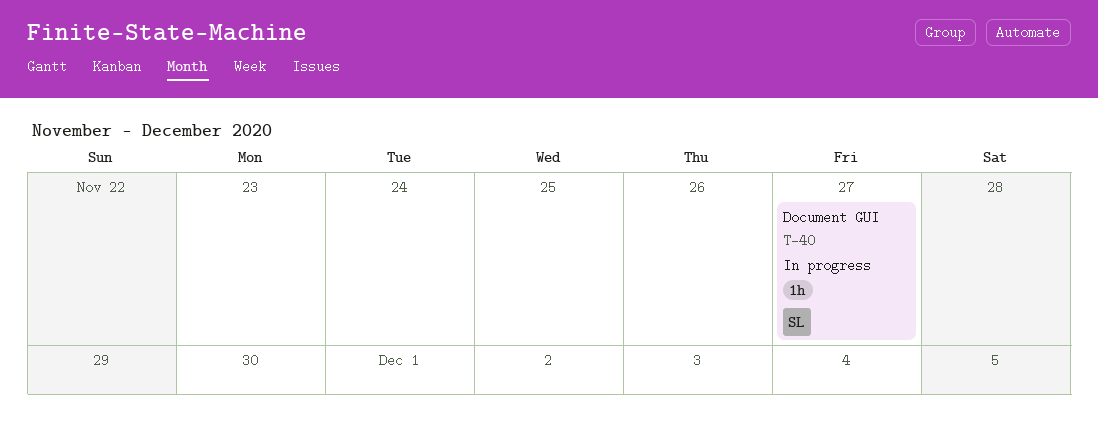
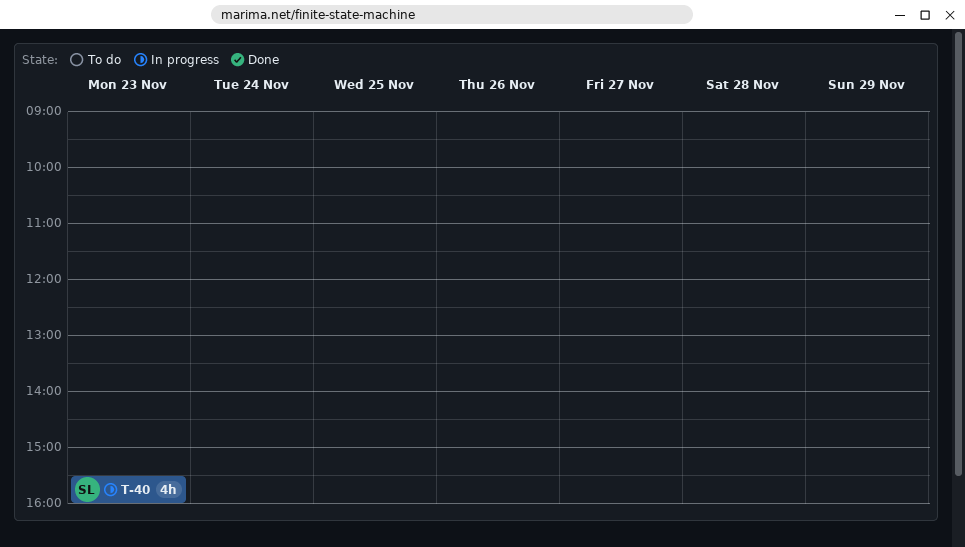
T-40, estimate: 1h -> 4h
T-40, day: Nov 27 -> Nov 23

